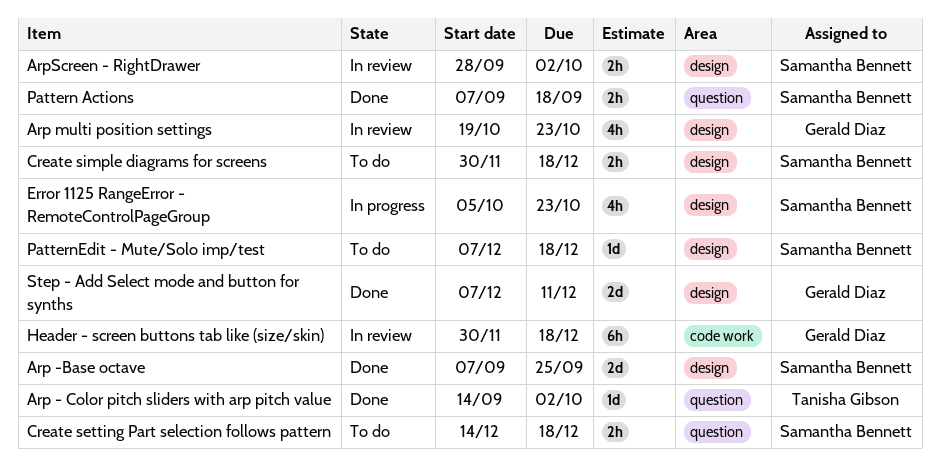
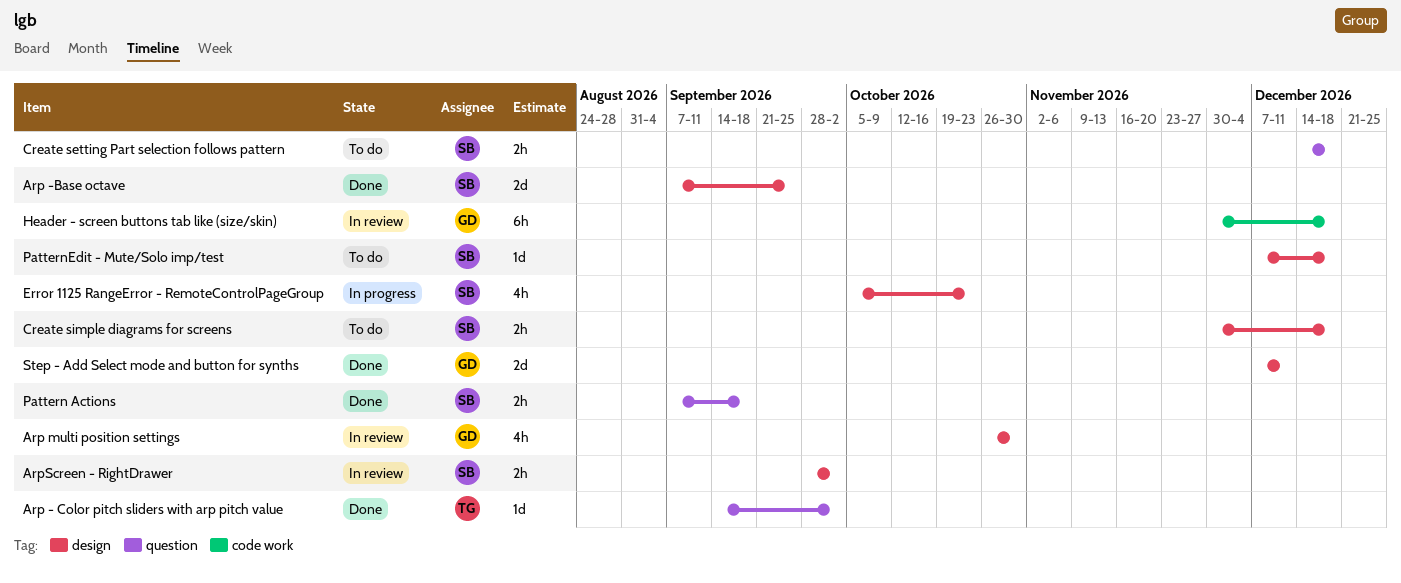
Arp multi position settings, start: Oct 19 -> Oct 26
Arp multi position settings, due: Oct 23 -> Oct 30

